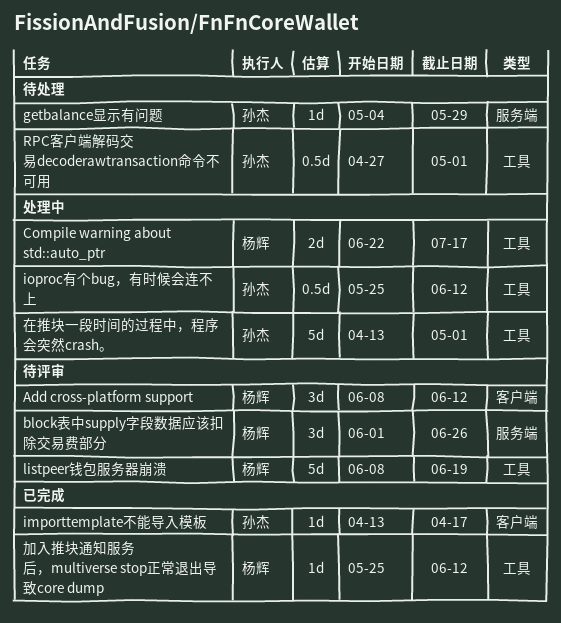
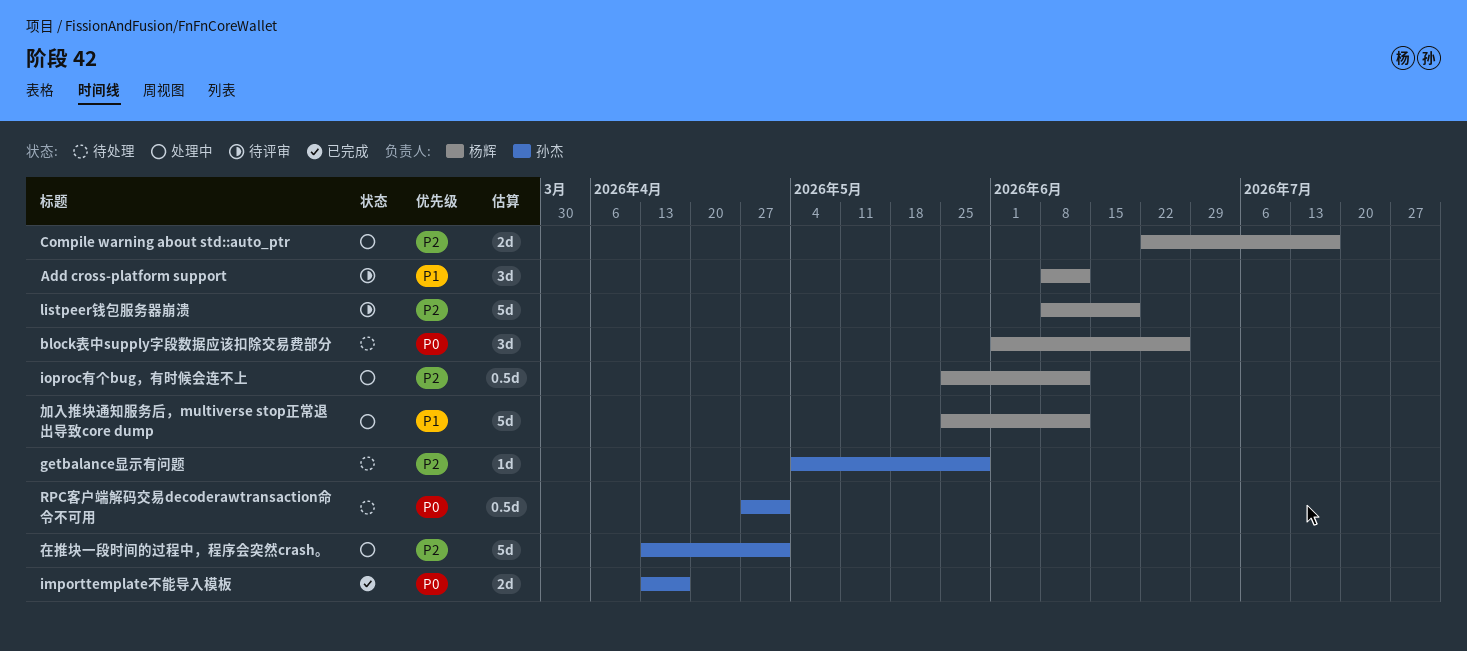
block表中supply字段数据应该扣除交易费部分, status: 待评审 -> 待处理
importtemplate不能导入模板, estimate: 1d -> 2d
ioproc有个bug，有时候会连不上, owner: 孙杰 -> 杨辉
加入推块通知服务后，multiverse stop正常退出导致core dump, status: 已完成 -> 处理中
加入推块通知服务后，multiverse stop正常退出导致core dump, estimate: 1d -> 5d

